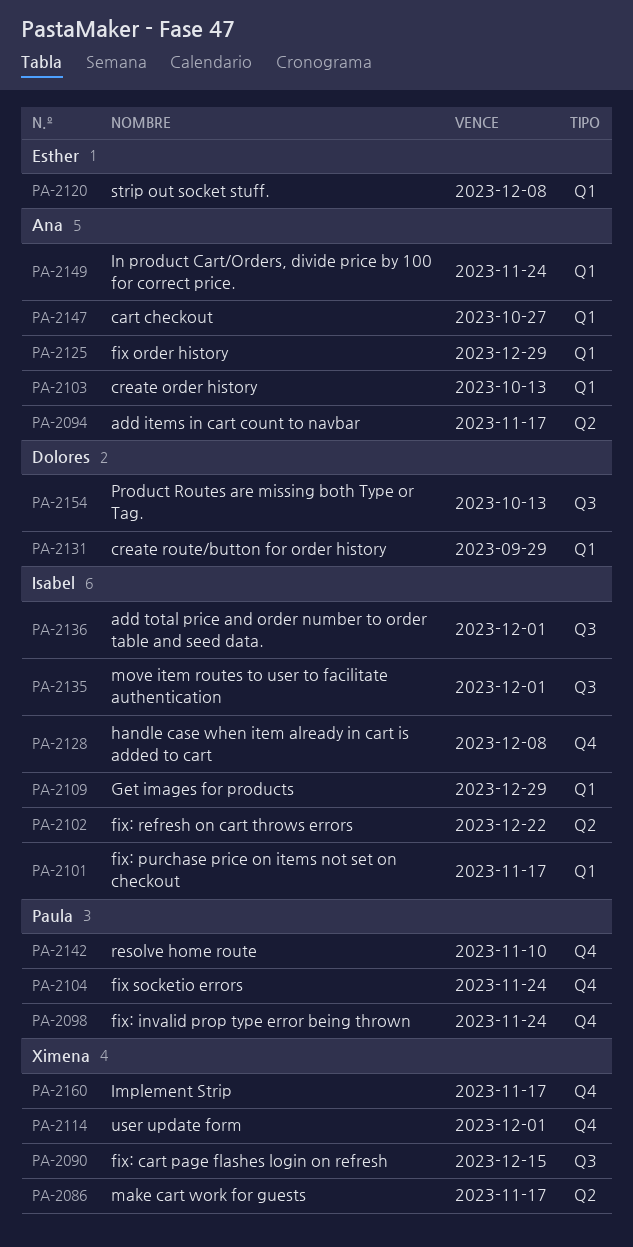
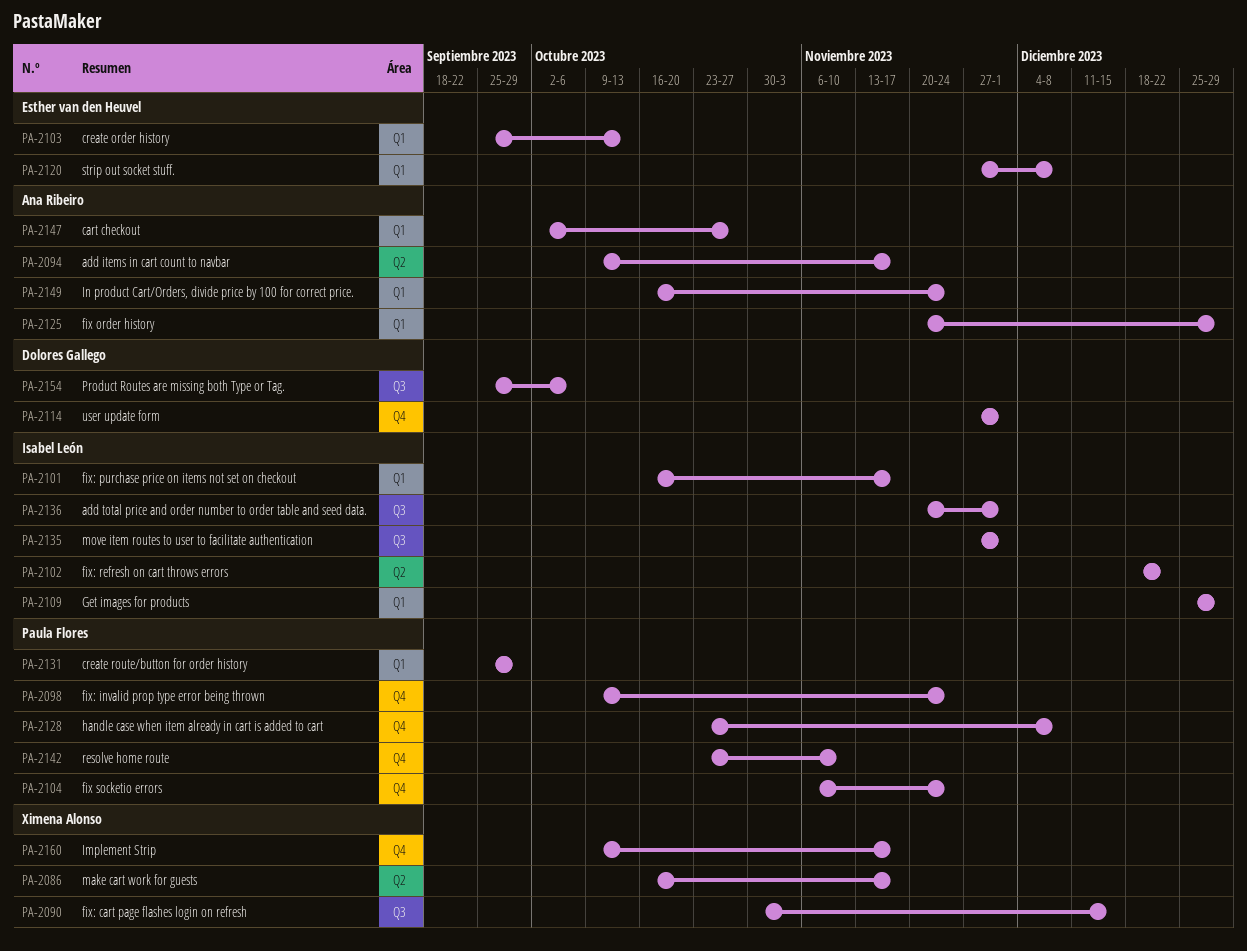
PA-2103, owner: Ana Ribeiro -> Esther van den Heuvel
PA-2114, owner: Ximena Alonso -> Dolores Gallego
PA-2128, owner: Isabel León -> Paula Flores
PA-2131, owner: Dolores Gallego -> Paula Flores
PA-2154, due: Oct 13 -> Oct 6

